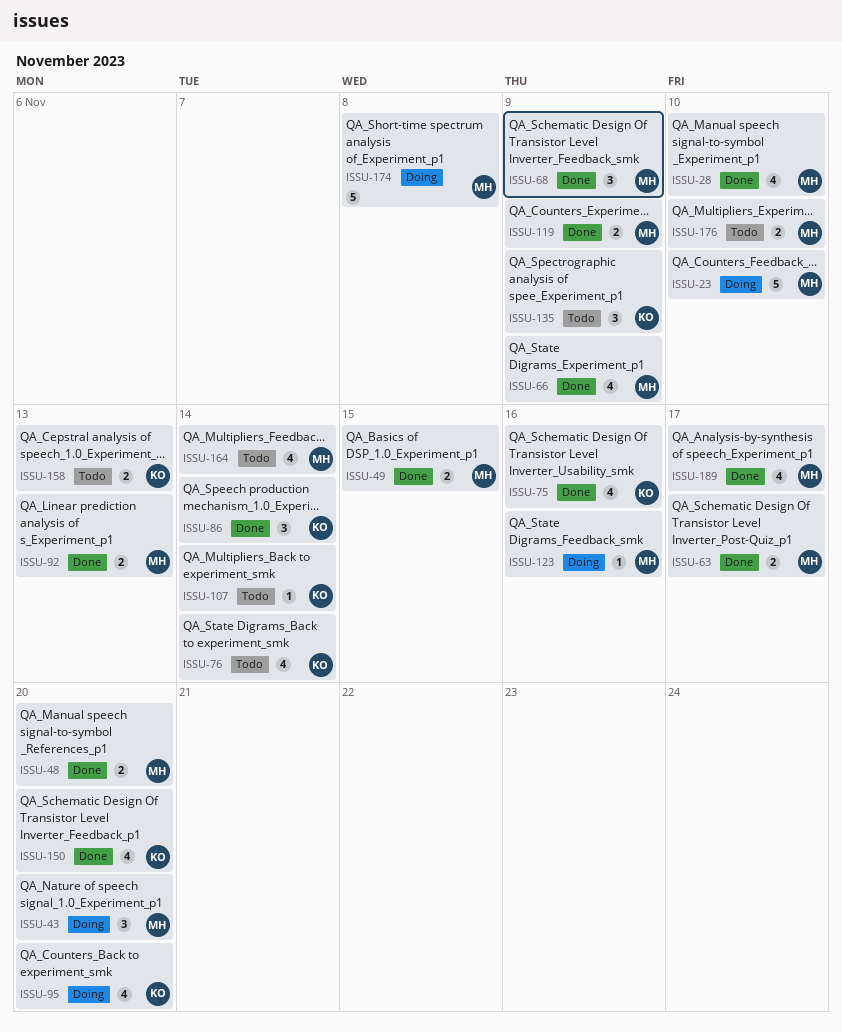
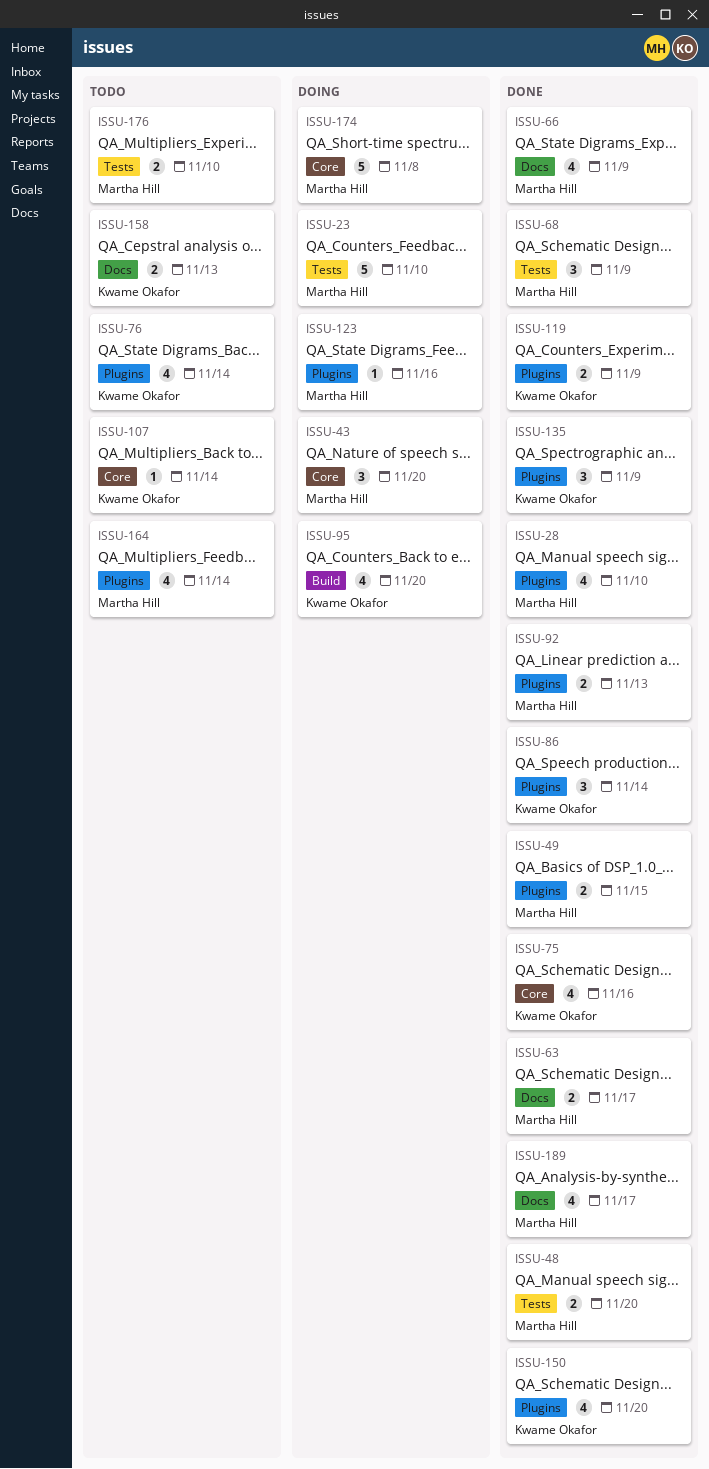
ISSU-119, owner: Martha Hill -> Kwame Okafor
ISSU-135, status: Todo -> Done

